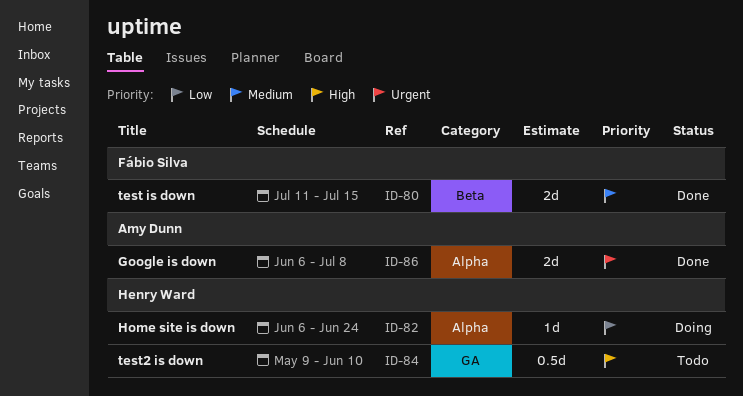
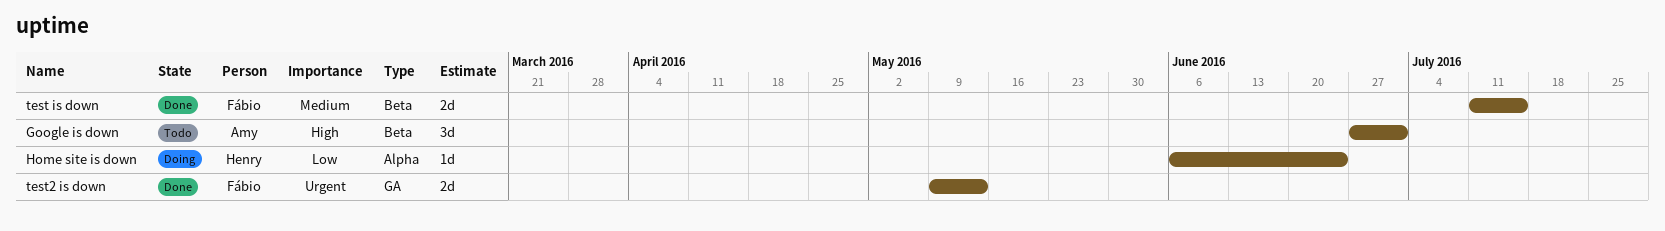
Google is down, status: Done -> Todo
Google is down, priority: Urgent -> High
Google is down, label: Alpha -> Beta
Google is down, estimate: 2d -> 3d
Google is down, start: Jun 6 -> Jun 27
Google is down, due: Jul 8 -> Jul 1
test2 is down, status: Todo -> Done
test2 is down, owner: Henry Ward -> Fábio Silva
test2 is down, priority: High -> Urgent
test2 is down, estimate: 0.5d -> 2d
test2 is down, due: Jun 10 -> May 13

